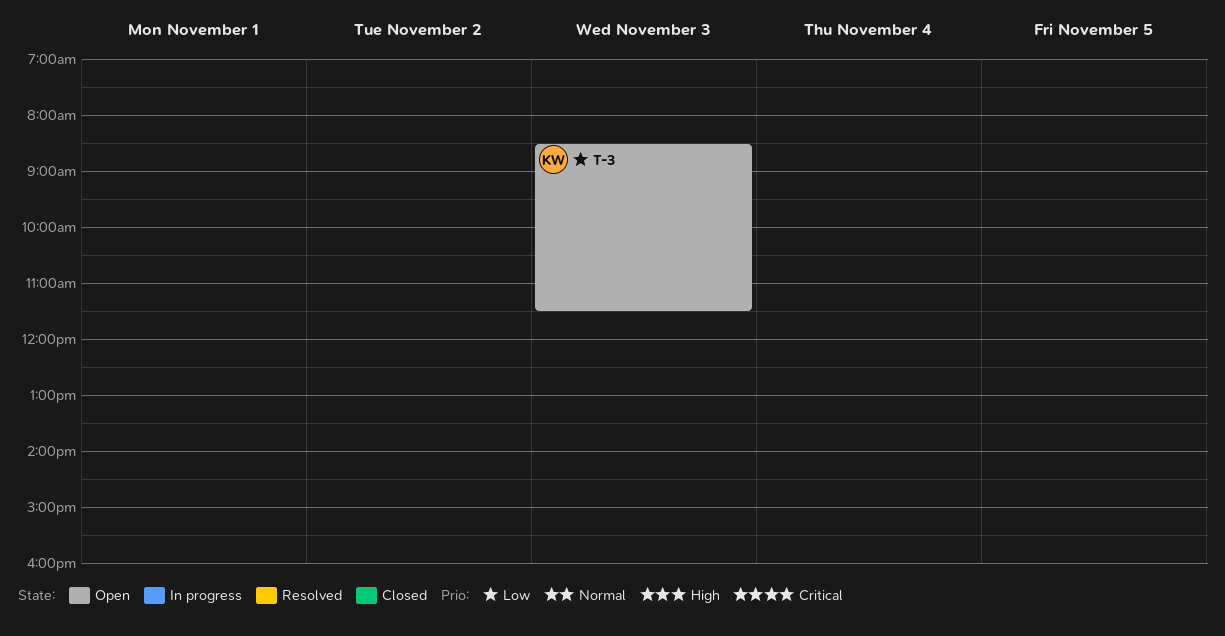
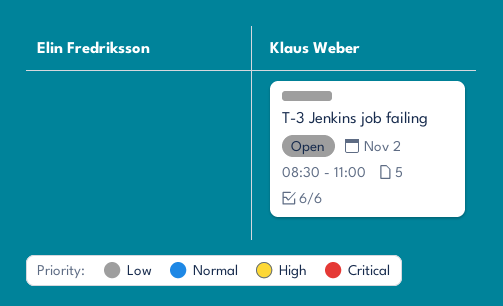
T-3, day: Nov 3 -> Nov 2
T-3, ends: 11:30 -> 11:00

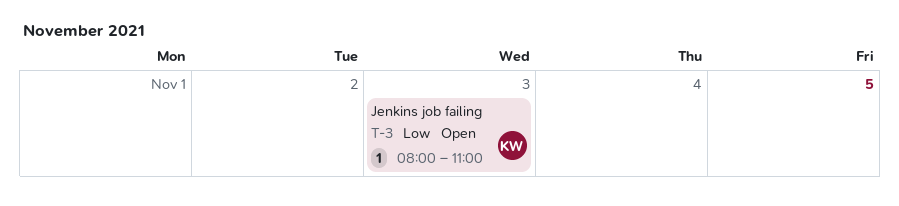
T-3, day: Nov 2 -> Nov 3
T-3, begins: 08:30 -> 08:00

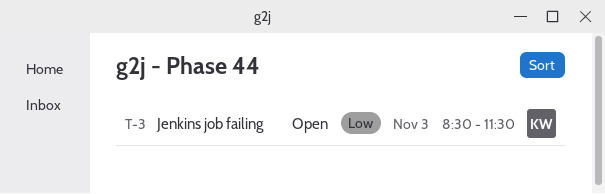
T-3, begins: 08:00 -> 08:30
T-3, ends: 11:00 -> 11:30

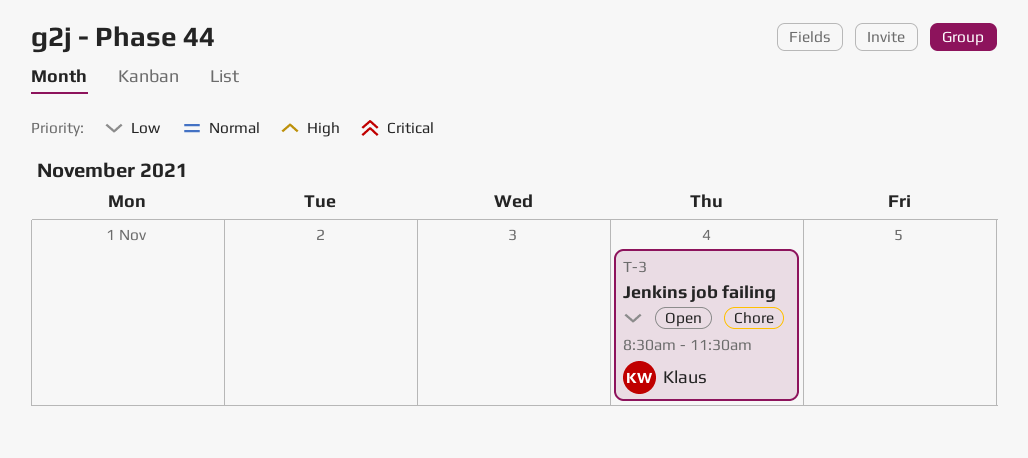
T-3, day: Nov 3 -> Nov 4

